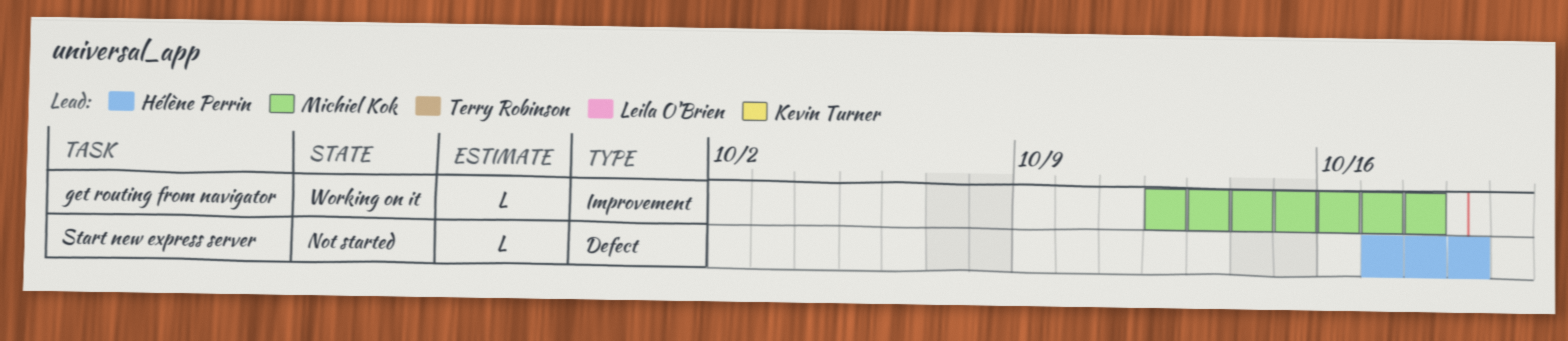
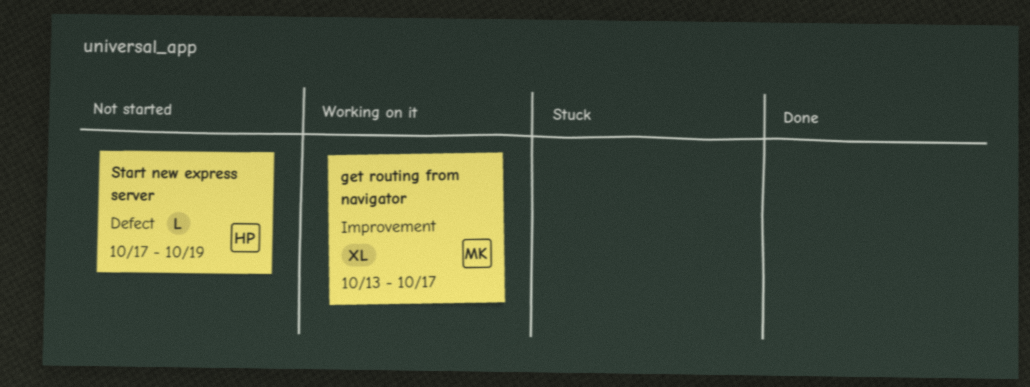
get routing from navigator, estimate: L -> XL
get routing from navigator, start: Oct 12 -> Oct 13
get routing from navigator, due: Oct 18 -> Oct 17

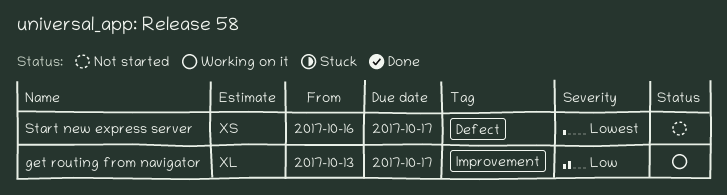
Start new express server, estimate: L -> XS
Start new express server, start: Oct 17 -> Oct 16
Start new express server, due: Oct 19 -> Oct 17

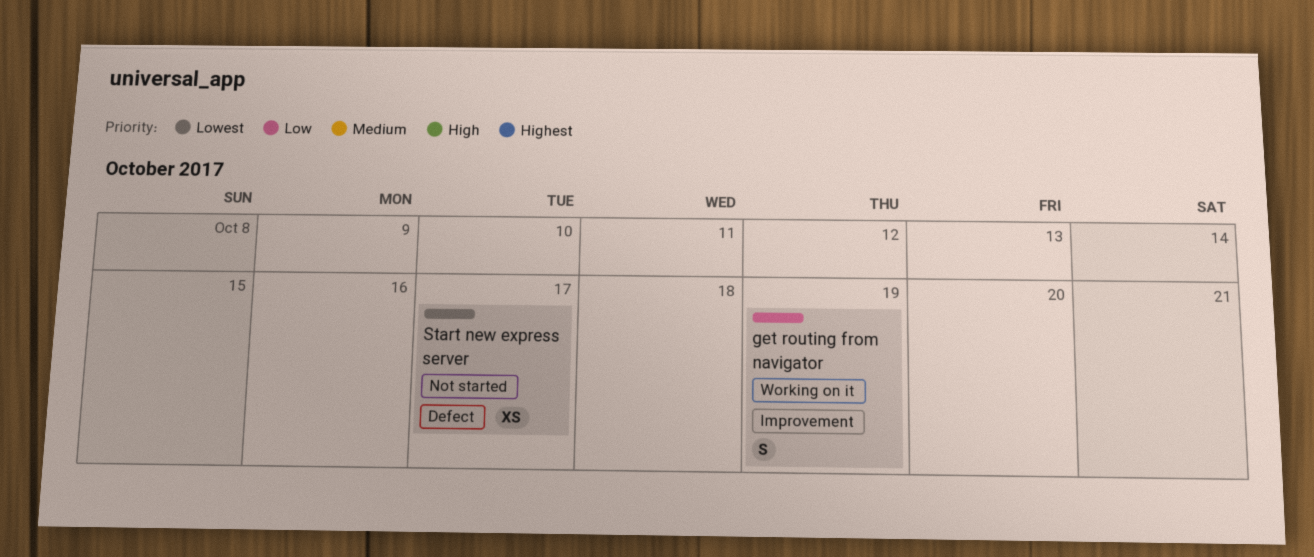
get routing from navigator, estimate: XL -> S
get routing from navigator, due: Oct 17 -> Oct 19

